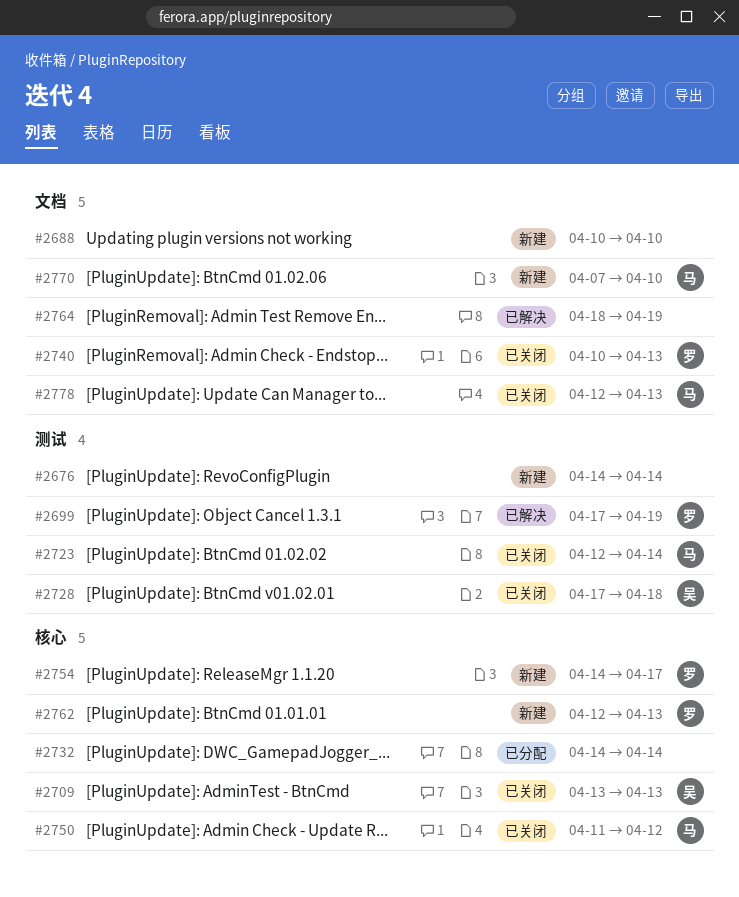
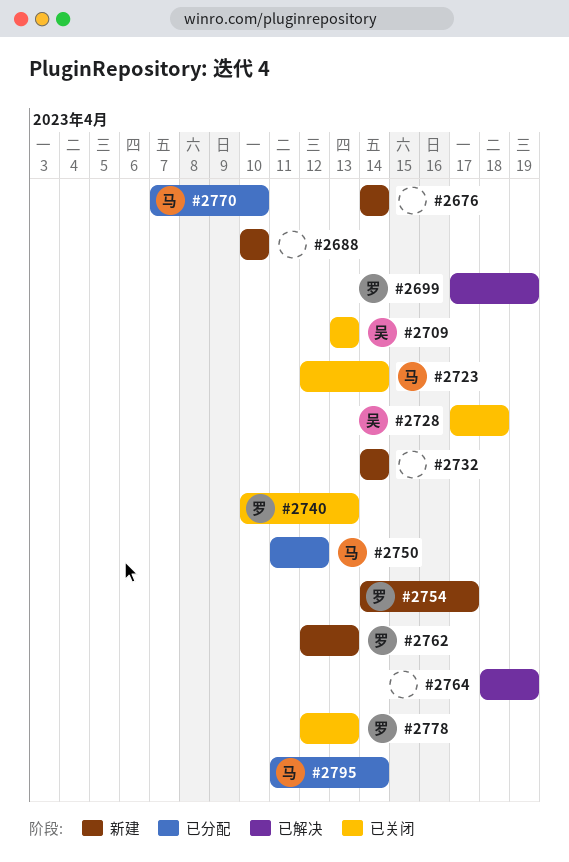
#2732, status: 已分配 -> 新建
#2750, status: 已关闭 -> 已分配
#2770, status: 新建 -> 已分配
#2778, owner: 马 -> 罗
#2795: none -> present

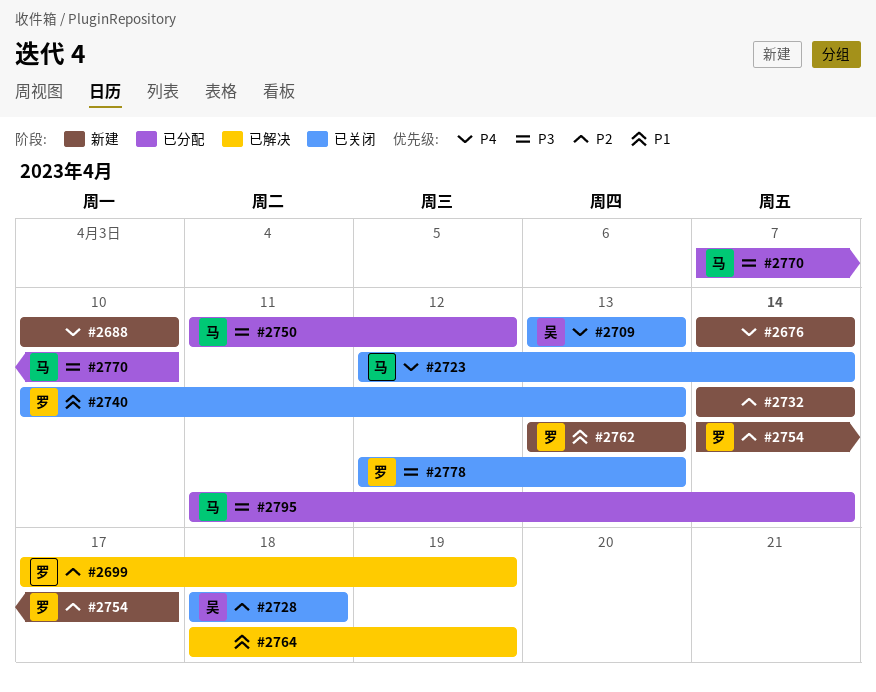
#2728, start: Apr 17 -> Apr 18
#2762, start: Apr 12 -> Apr 13

